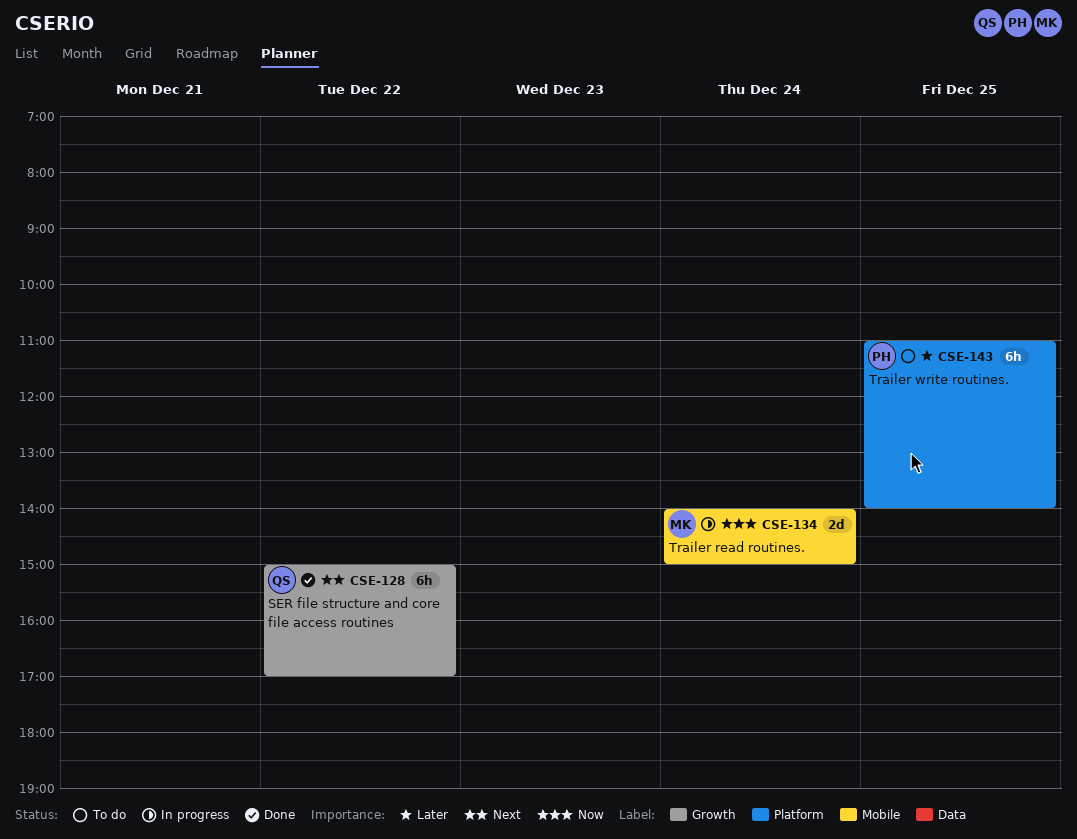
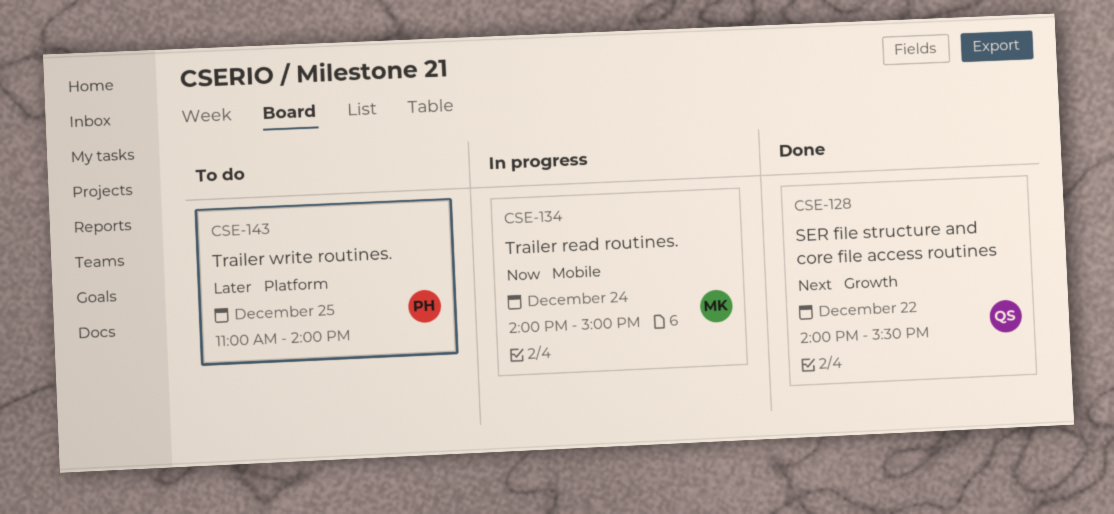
CSE-128, begins: 15:00 -> 14:00
CSE-128, ends: 17:00 -> 15:30

